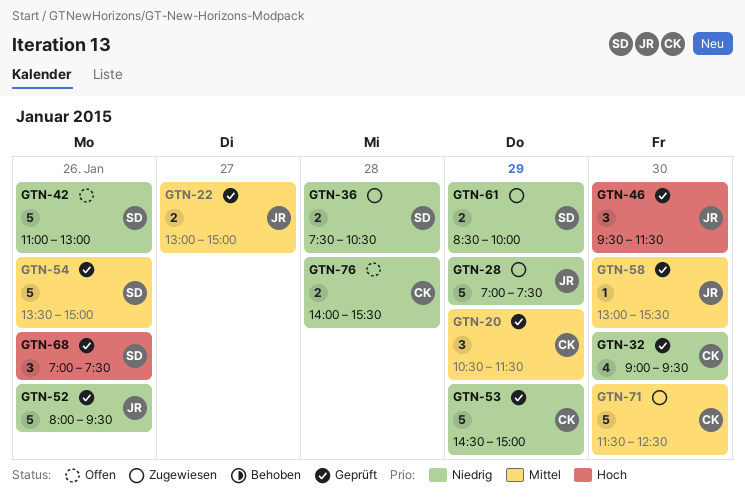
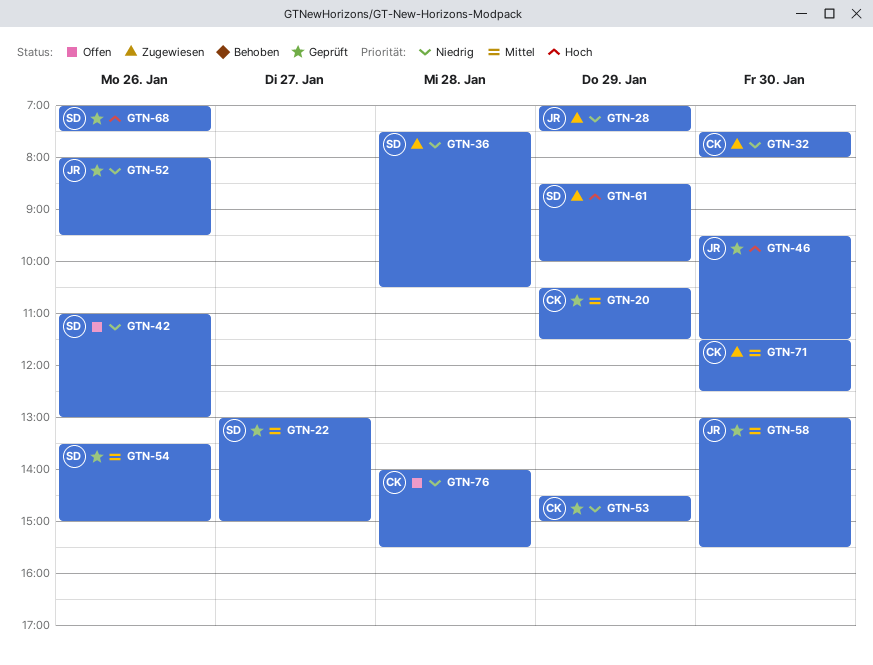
GTN-22, owner: JR -> SD
GTN-32, status: Geprüft -> Zugewiesen
GTN-32, begins: 09:00 -> 07:30
GTN-32, ends: 09:30 -> 08:00
GTN-61, priority: Niedrig -> Hoch

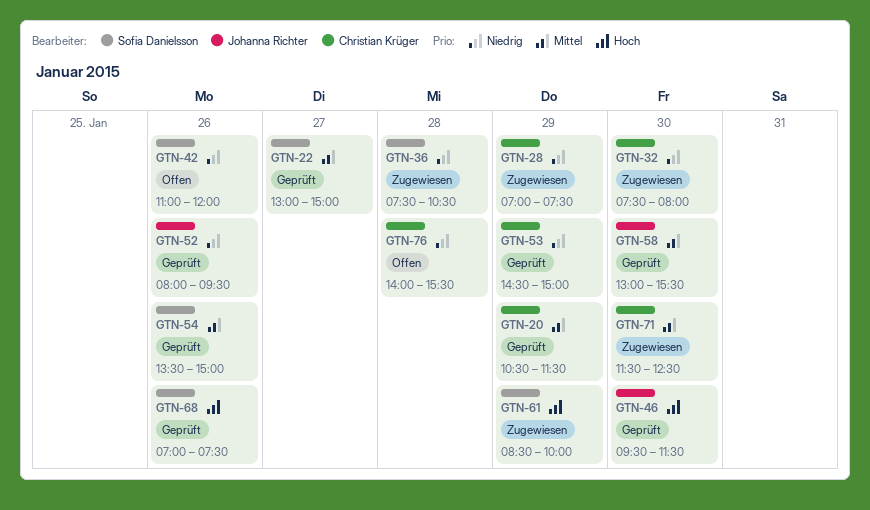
GTN-28, owner: Johanna Richter -> Christian Krüger
GTN-42, ends: 13:00 -> 12:00

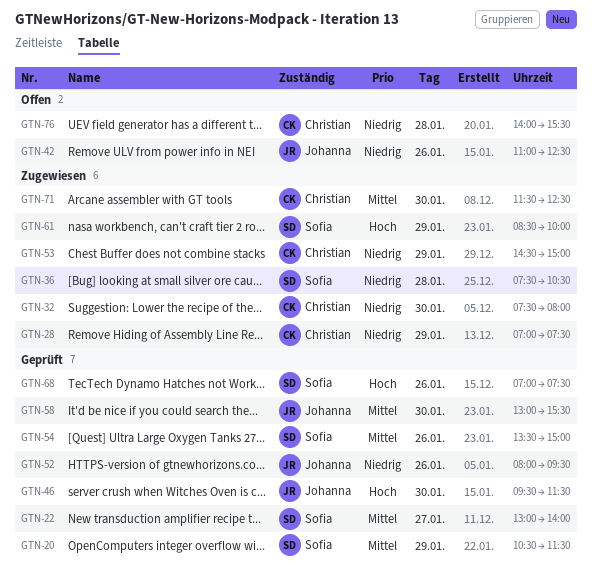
GTN-20, owner: Christian Krüger -> Sofia Danielsson
GTN-22, ends: 15:00 -> 14:00
GTN-42, owner: Sofia Danielsson -> Johanna Richter
GTN-42, ends: 12:00 -> 12:30
GTN-53, status: Geprüft -> Zugewiesen

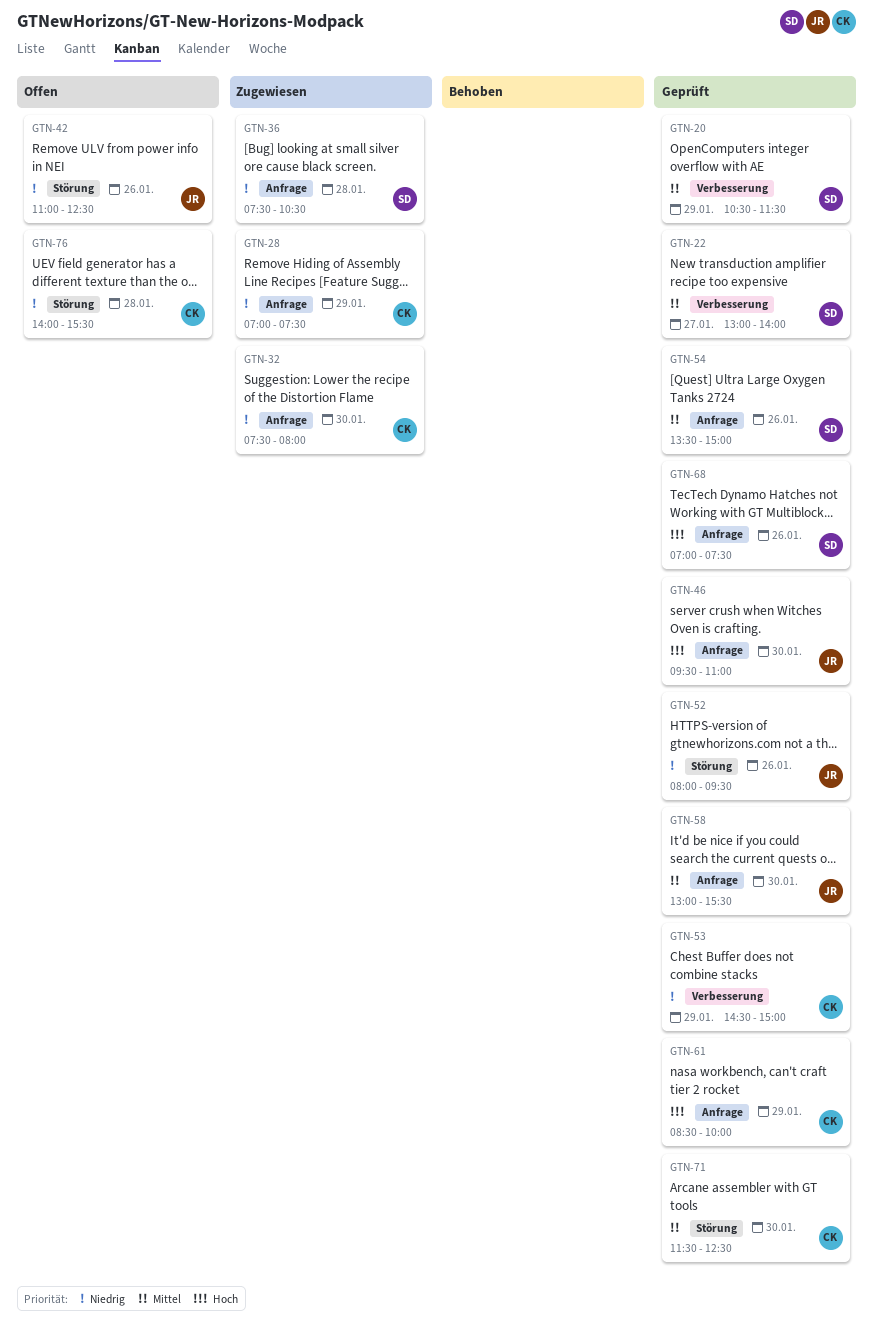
GTN-46, ends: 11:30 -> 11:00
GTN-53, status: Zugewiesen -> Geprüft
GTN-61, status: Zugewiesen -> Geprüft
GTN-61, owner: Sofia -> Christian
GTN-71, status: Zugewiesen -> Geprüft

